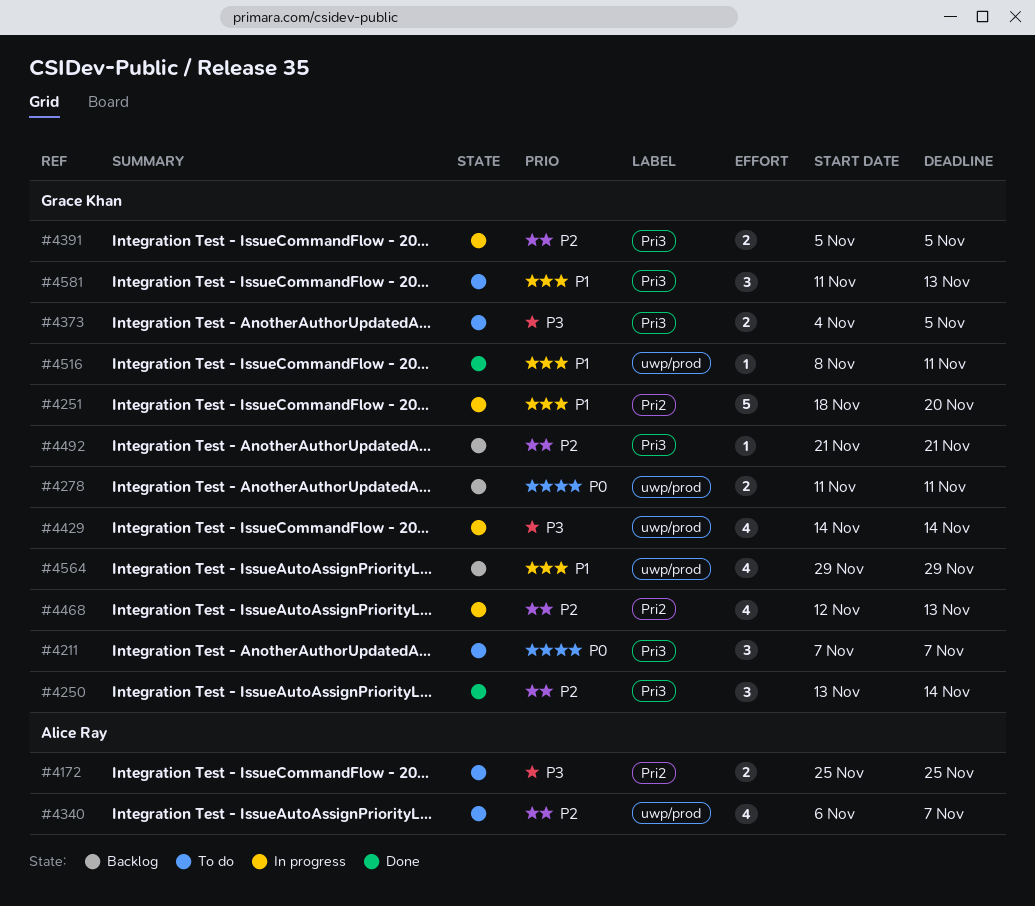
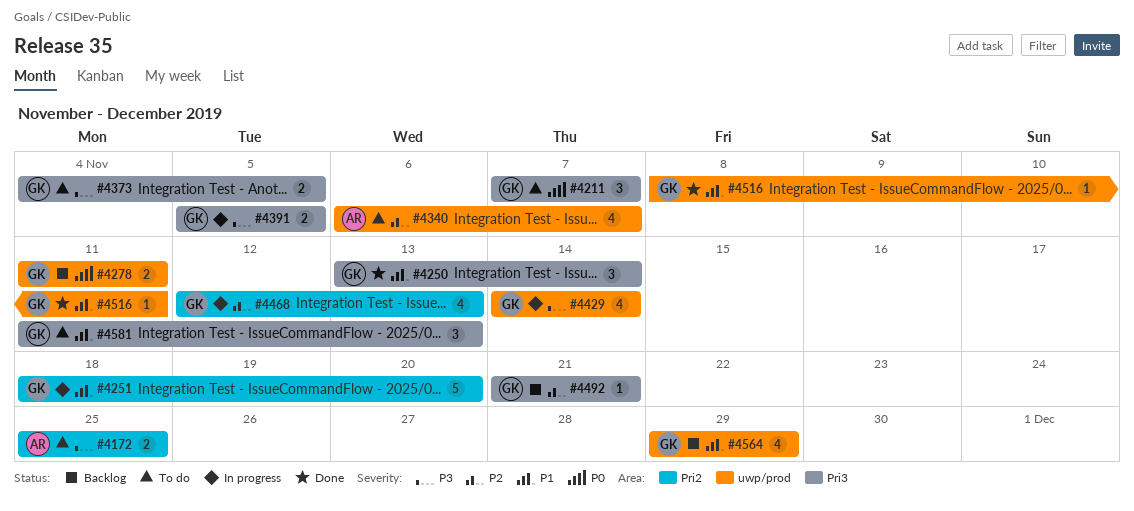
#4250, priority: P2 -> P1
#4391, priority: P2 -> P3

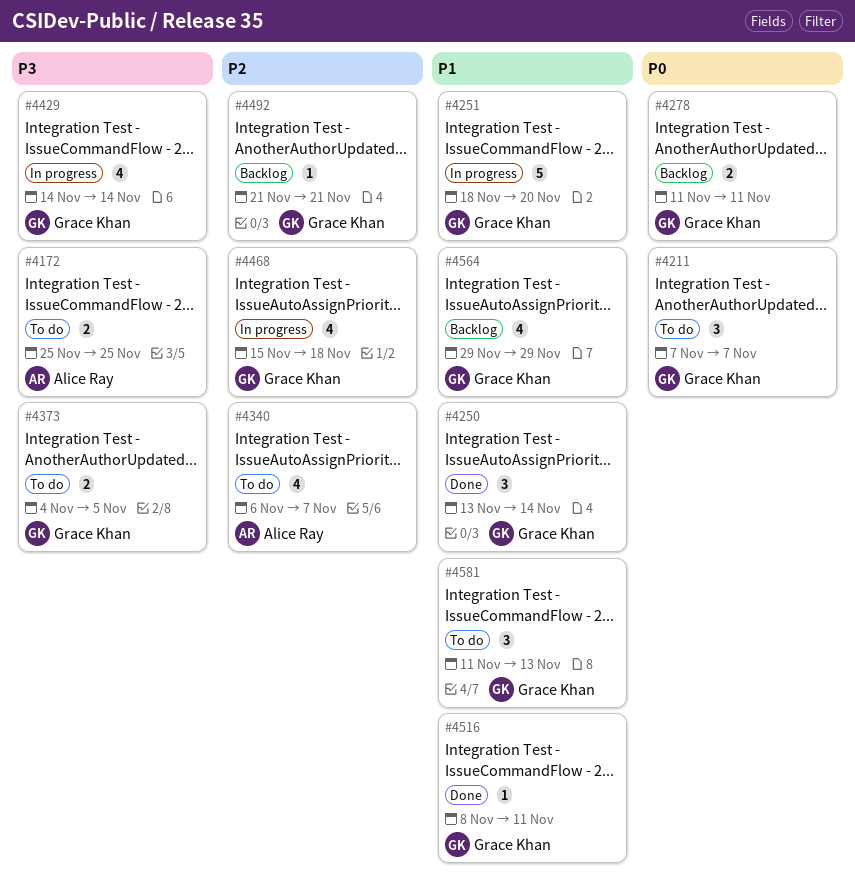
#4391: present -> none
#4468, start: Nov 12 -> Nov 15
#4468, due: Nov 13 -> Nov 18

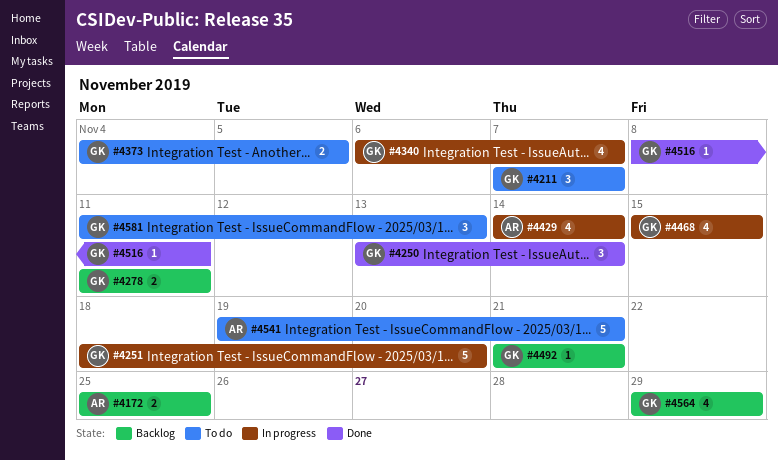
#4172, status: To do -> Backlog
#4340, status: To do -> In progress
#4340, owner: Alice Ray -> Grace Khan
#4429, owner: Grace Khan -> Alice Ray
#4468, due: Nov 18 -> Nov 15
#4541: none -> present

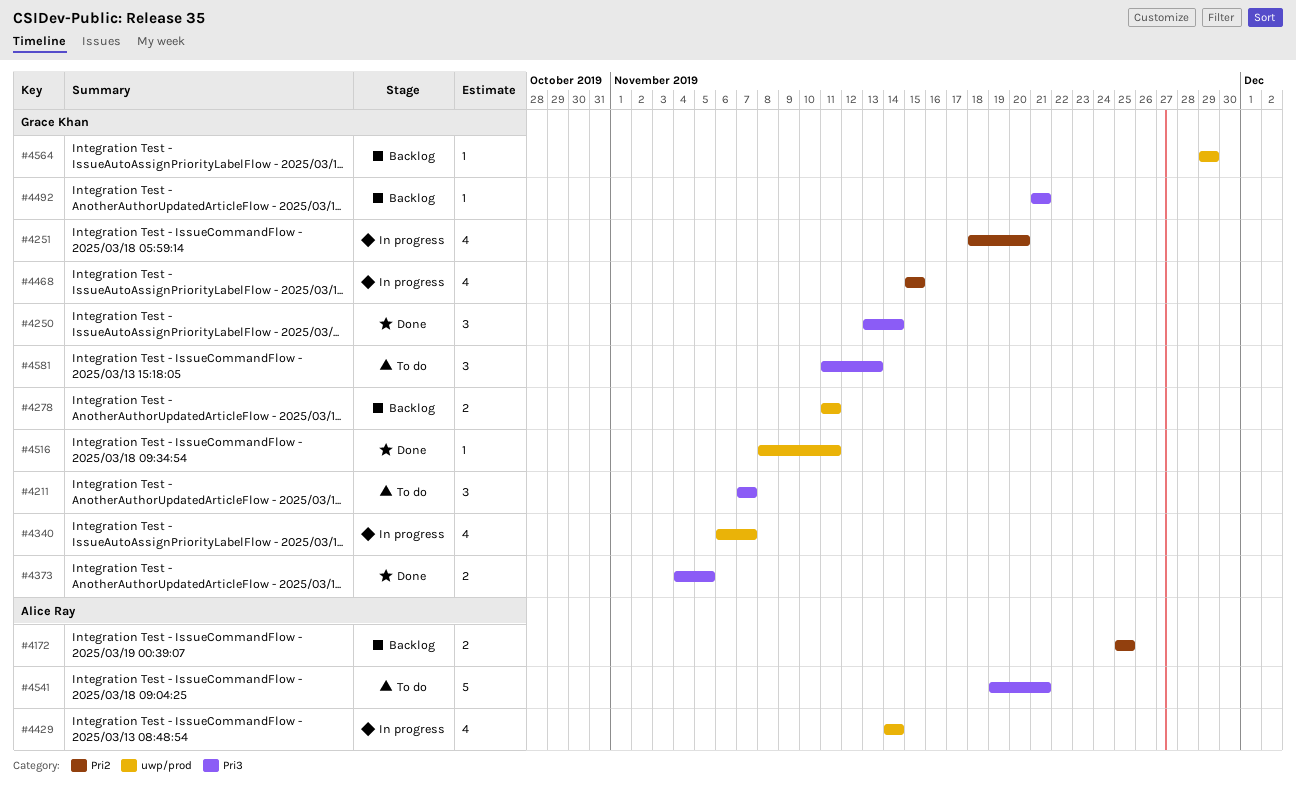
#4251, estimate: 5 -> 4
#4373, status: To do -> Done
#4564, estimate: 4 -> 1

